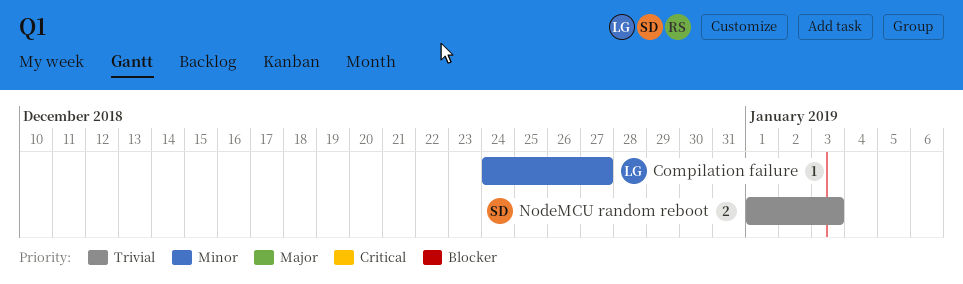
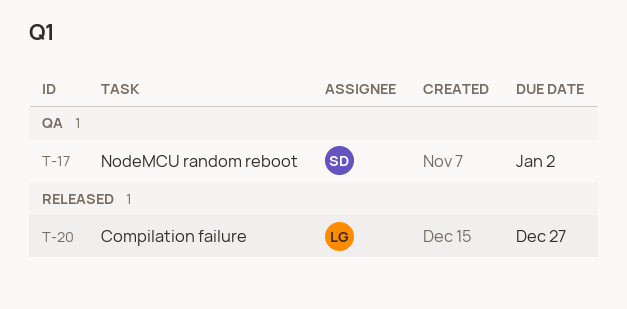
NodeMCU random reboot, due: Jan 3 -> Jan 2

